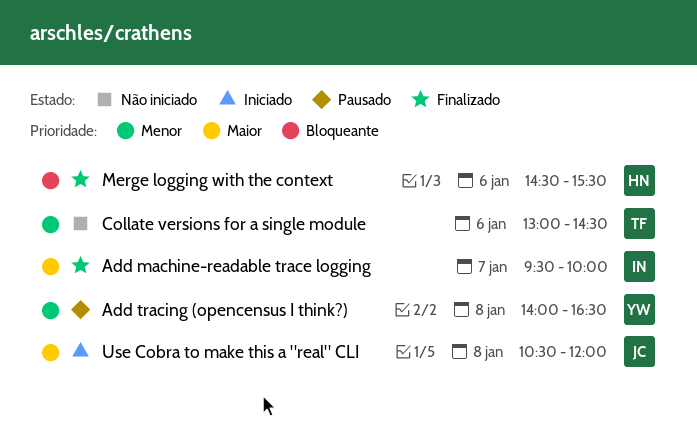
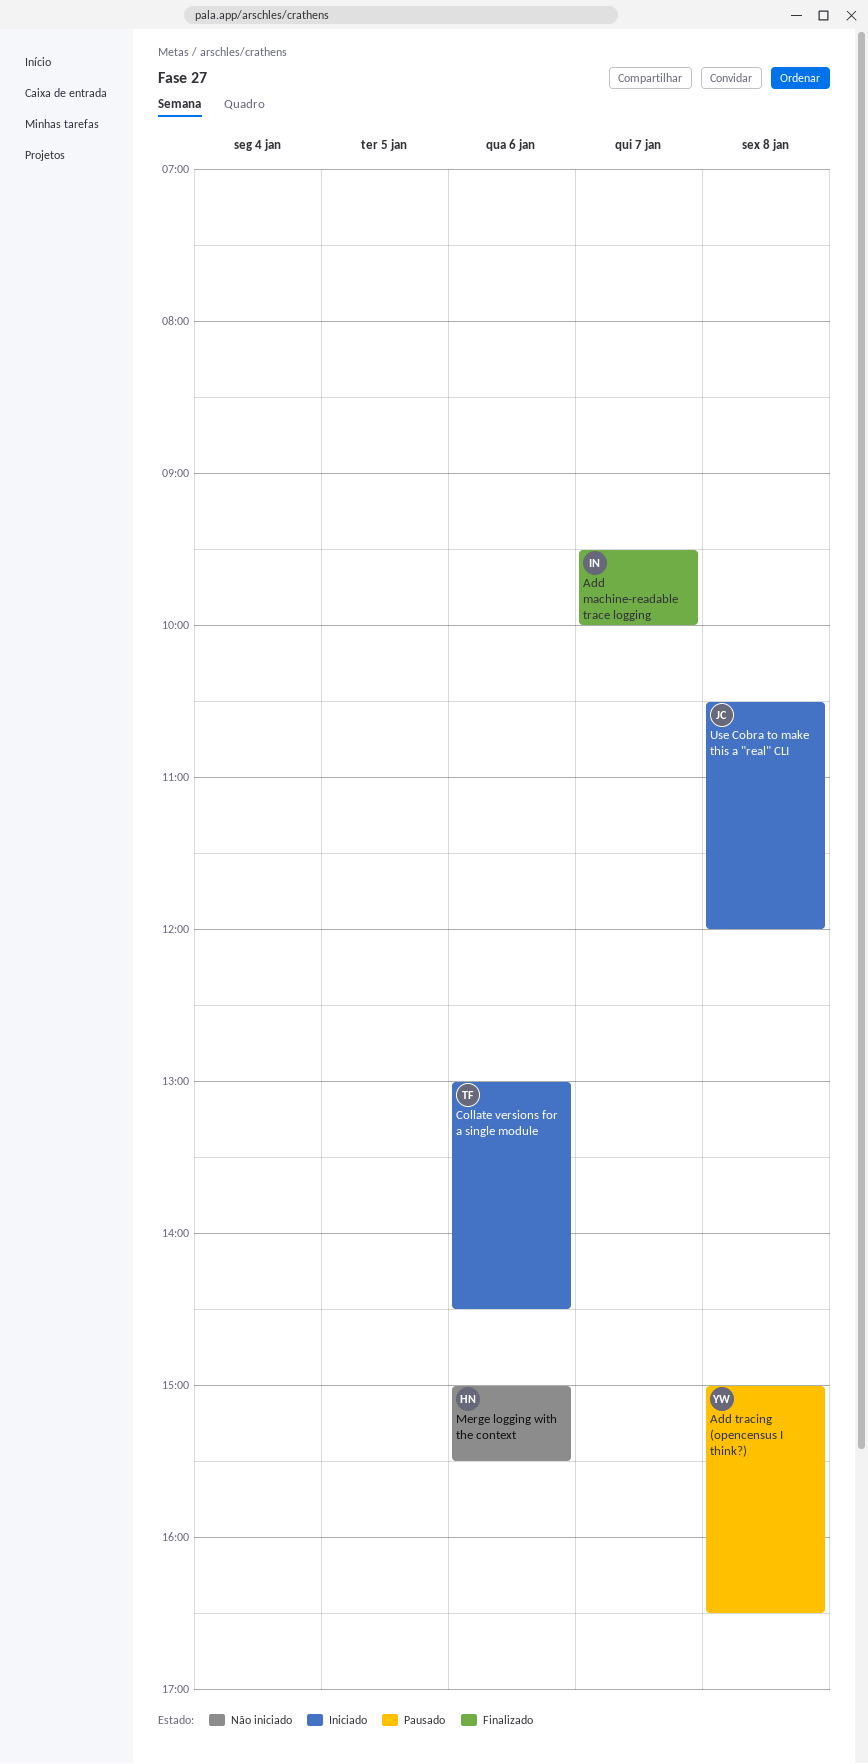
Add tracing (opencensus I think?), begins: 14:00 -> 15:00
Collate versions for a single module, status: Não iniciado -> Iniciado
Merge logging with the context, status: Finalizado -> Não iniciado
Merge logging with the context, begins: 14:30 -> 15:00

